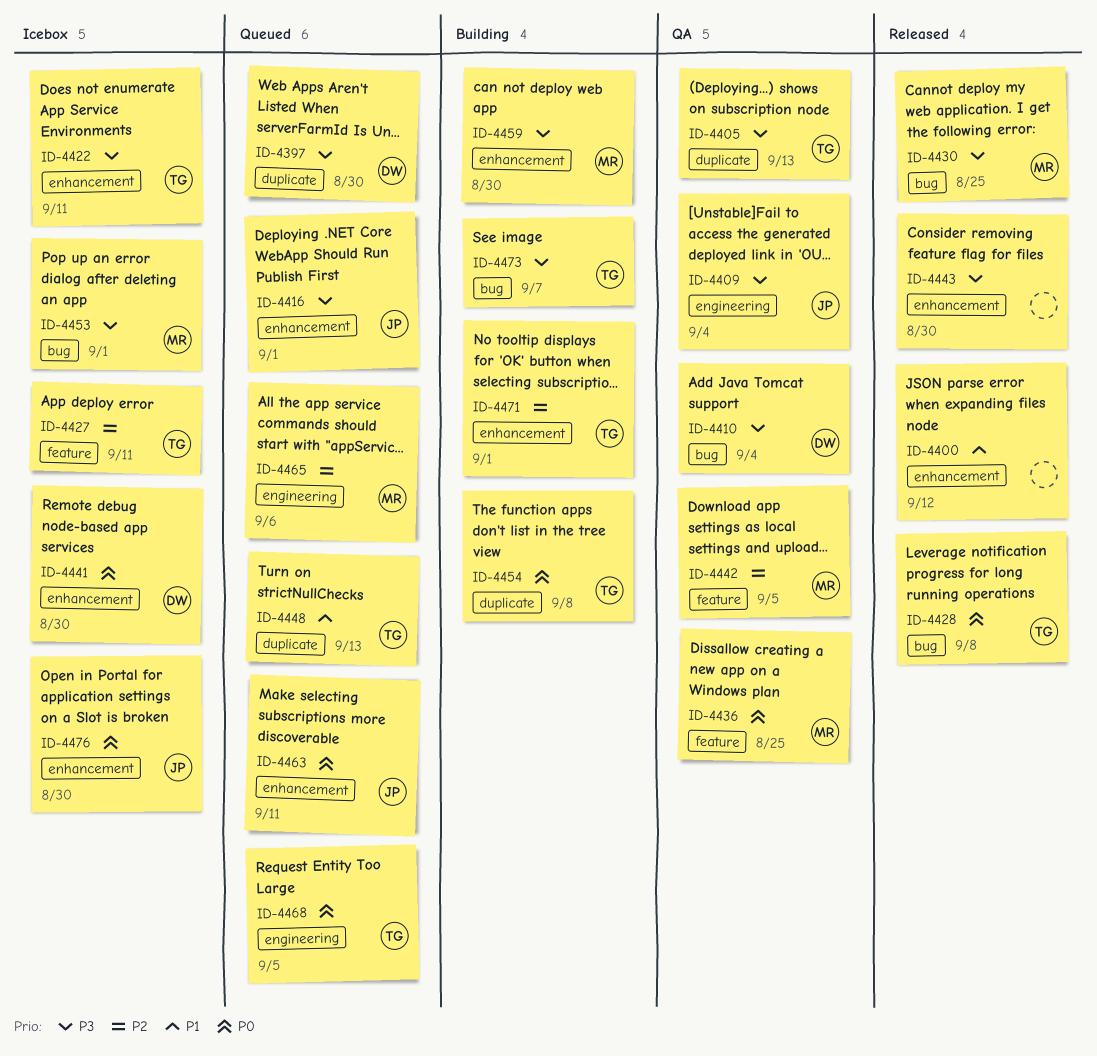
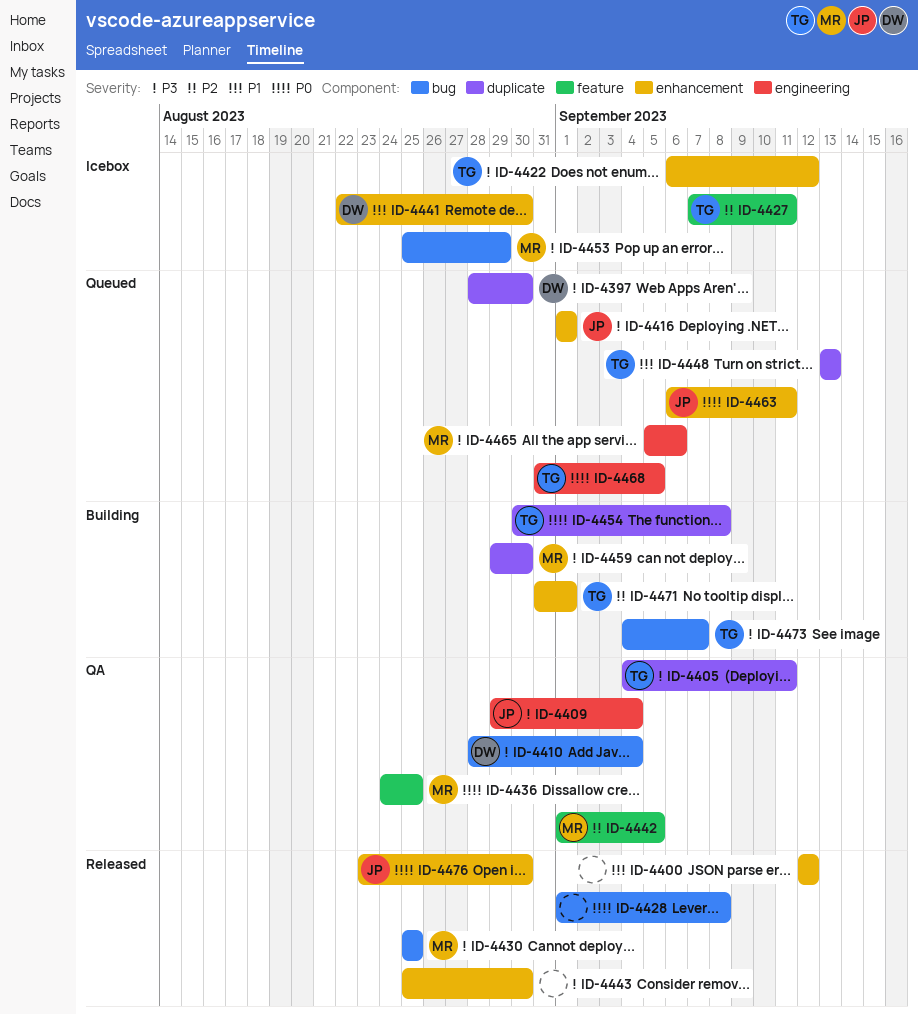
ID-4405, due: Sep 13 -> Sep 11
ID-4422, due: Sep 11 -> Sep 12
ID-4428, owner: TG -> none
ID-4441, priority: P0 -> P1
ID-4453, due: Sep 1 -> Aug 29
ID-4459, label: enhancement -> duplicate
ID-4465, priority: P2 -> P3
ID-4476, status: Icebox -> Released

